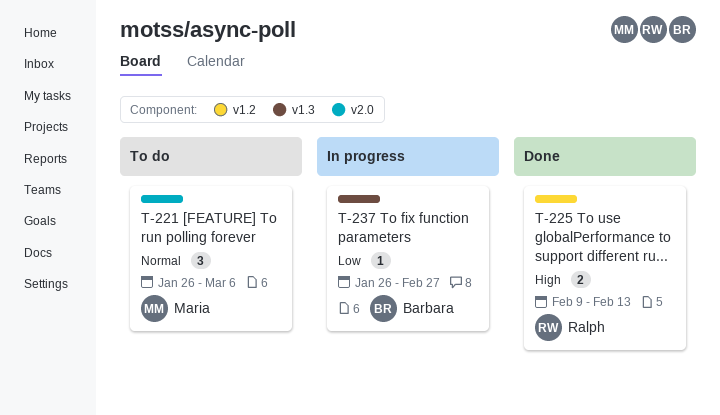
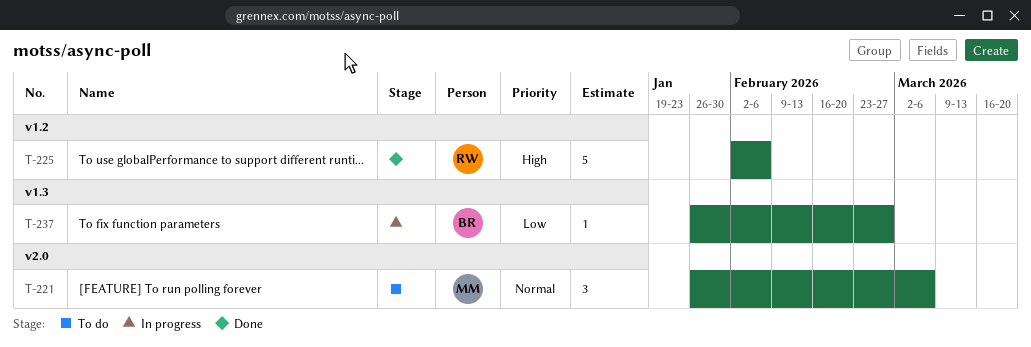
T-225, estimate: 2 -> 5
T-225, start: Feb 9 -> Feb 2
T-225, due: Feb 13 -> Feb 6

